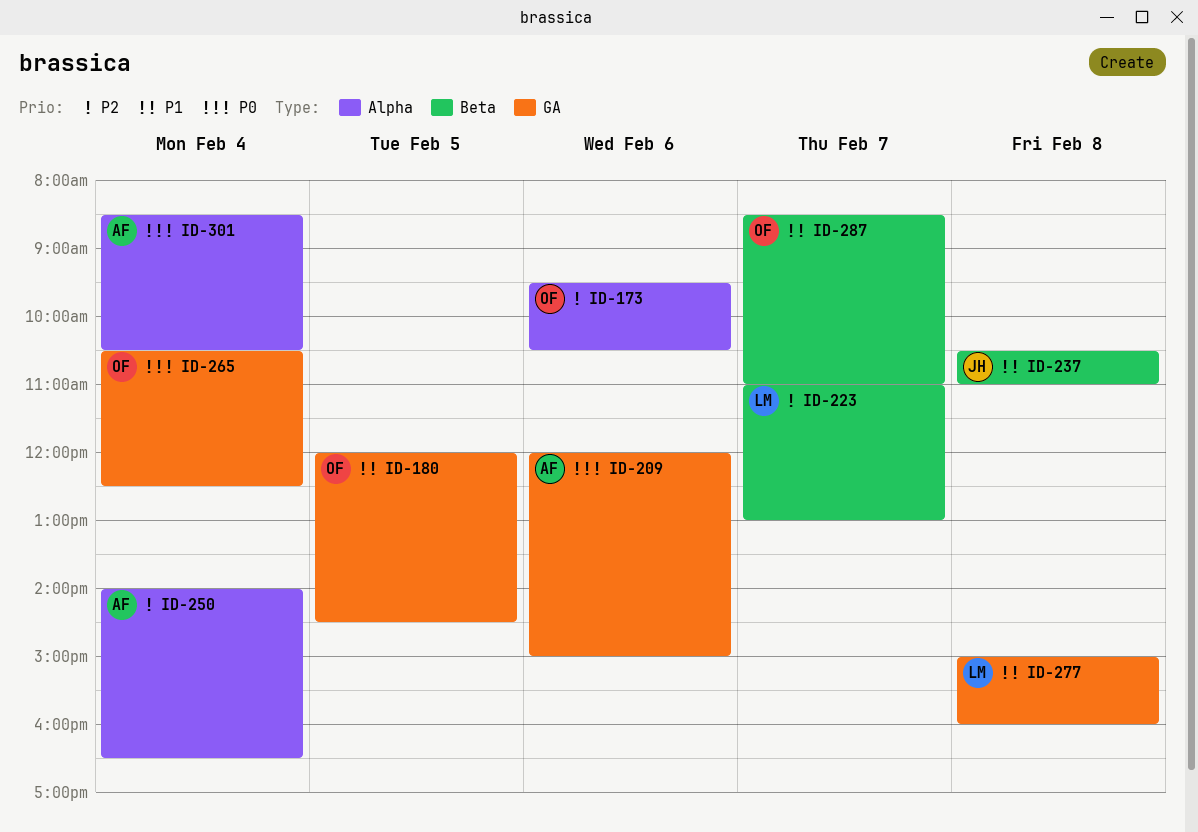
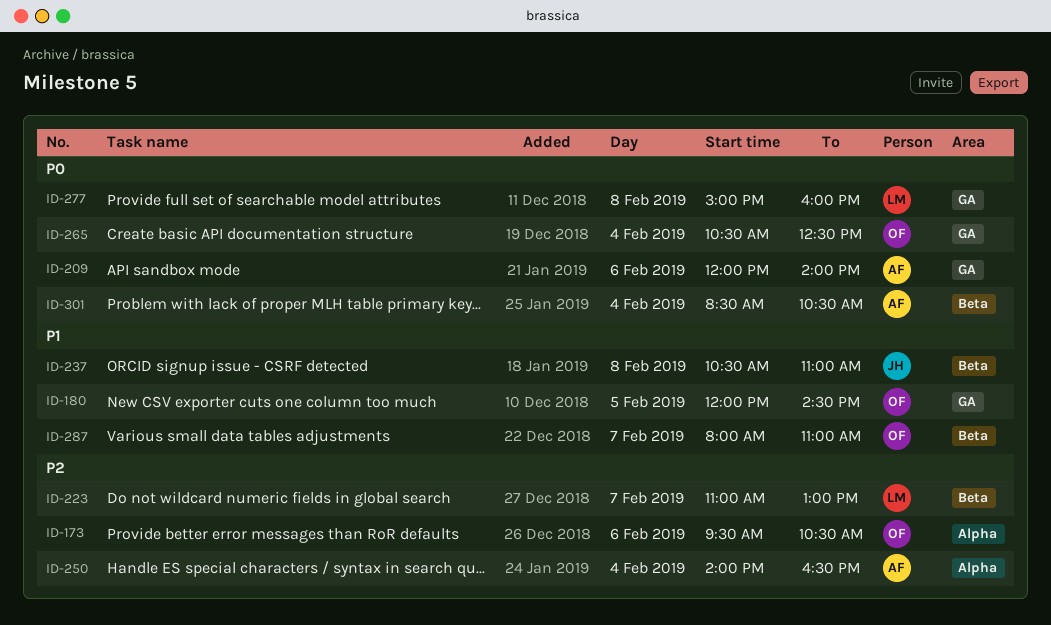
ID-209, ends: 15:00 -> 14:00
ID-277, priority: P1 -> P0
ID-287, begins: 08:30 -> 08:00
ID-301, label: Alpha -> Beta

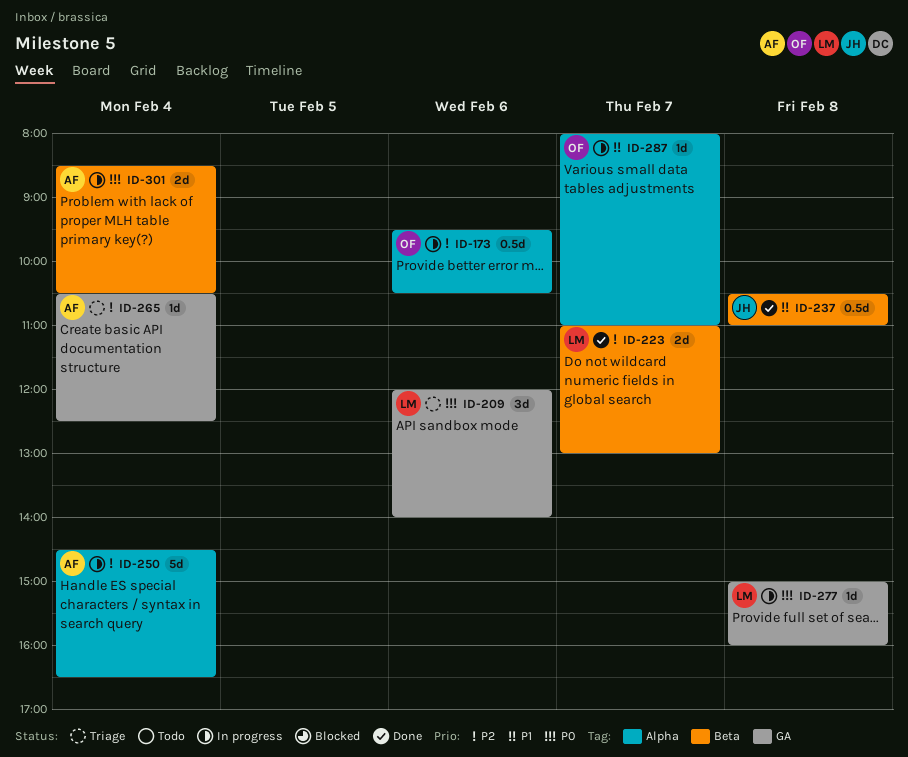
ID-180: present -> none
ID-209, owner: AF -> LM
ID-250, begins: 14:00 -> 14:30
ID-265, owner: OF -> AF
ID-265, priority: P0 -> P2
ID-287, label: Beta -> Alpha

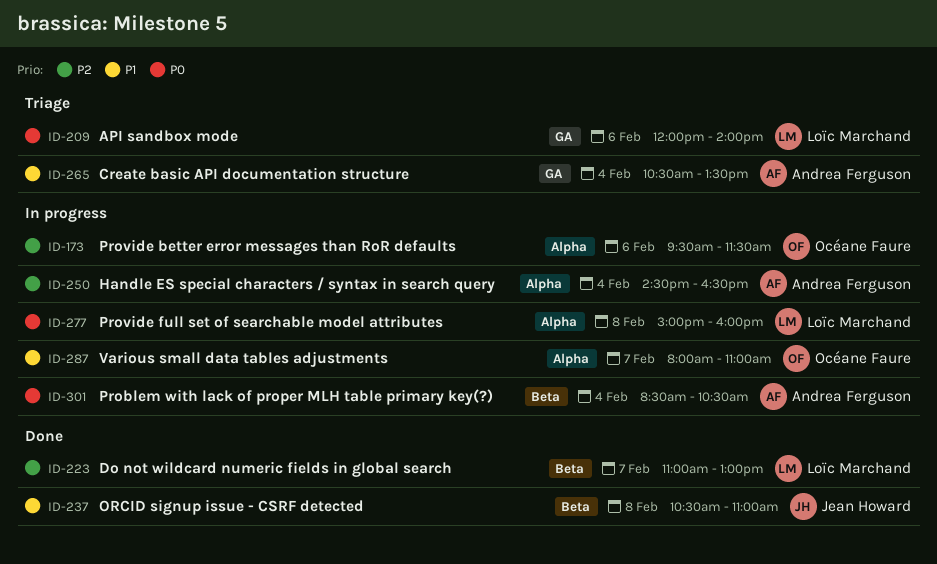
ID-173, ends: 10:30 -> 11:30
ID-265, priority: P2 -> P1
ID-265, ends: 12:30 -> 13:30
ID-277, label: GA -> Alpha

